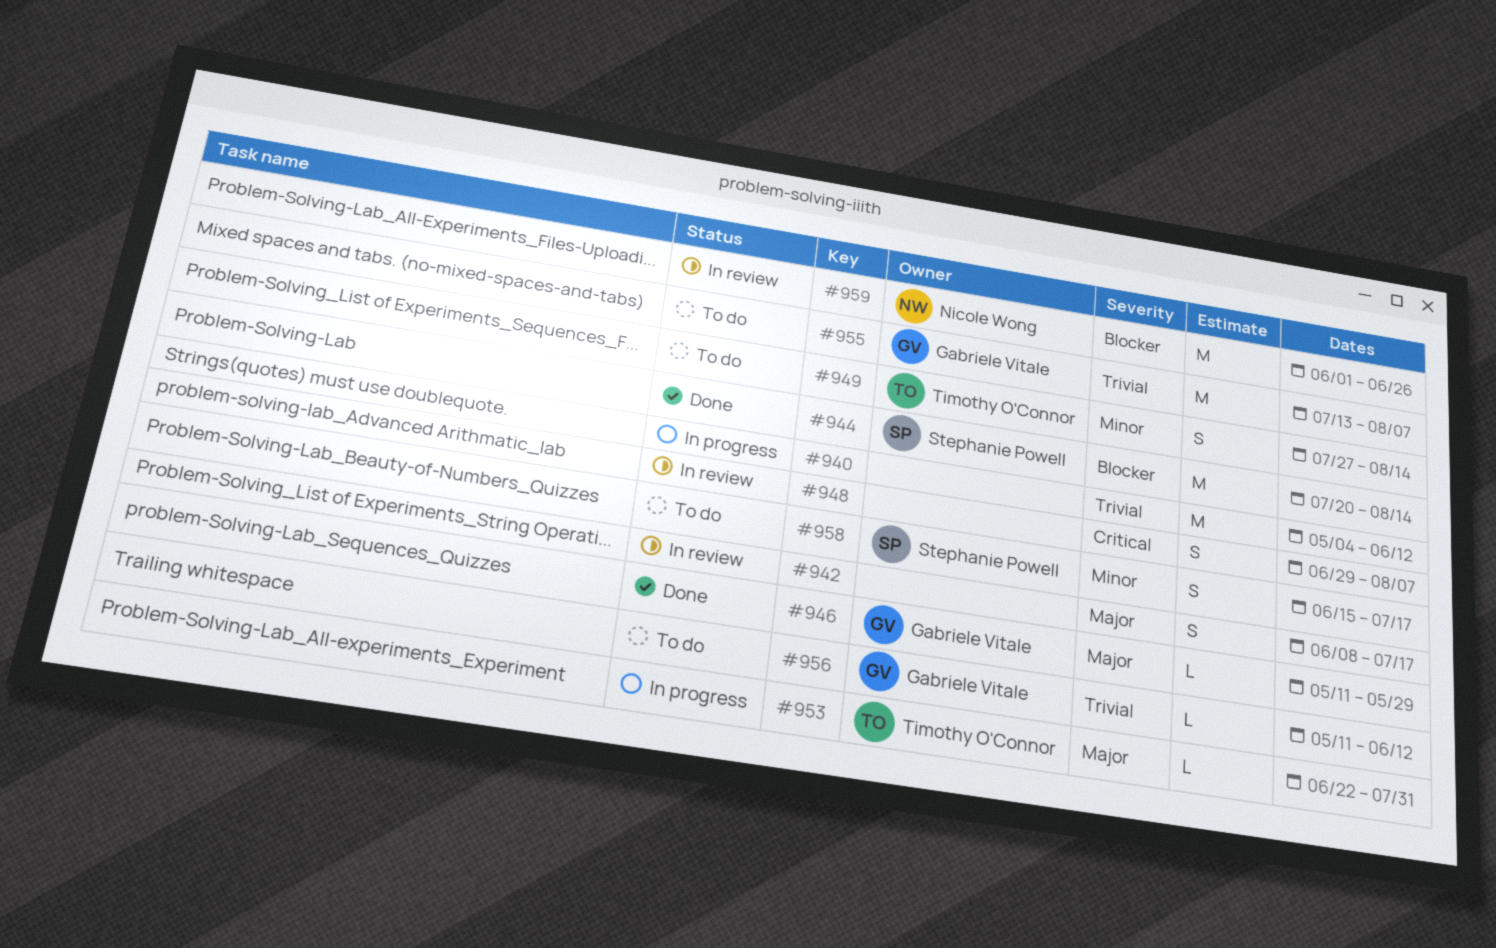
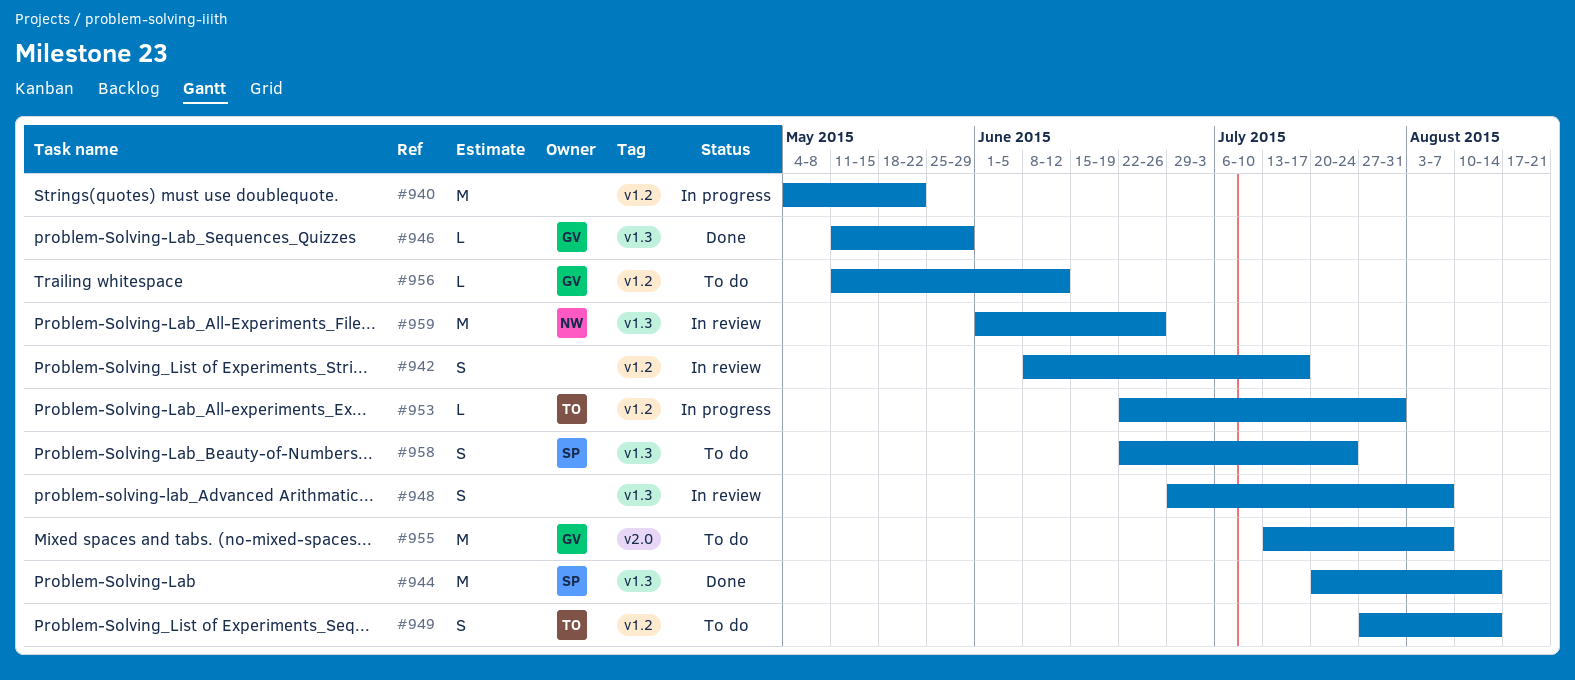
#940, due: Jun 12 -> May 22
#958, start: Jun 15 -> Jun 22
#958, due: Jul 17 -> Jul 24

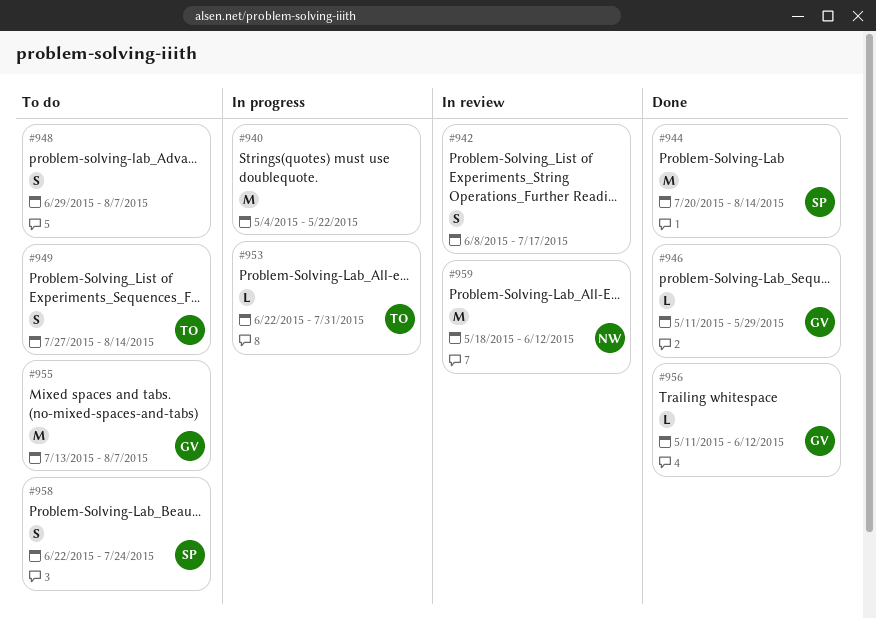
#948, status: In review -> To do
#956, status: To do -> Done
#959, start: Jun 1 -> May 18
#959, due: Jun 26 -> Jun 12

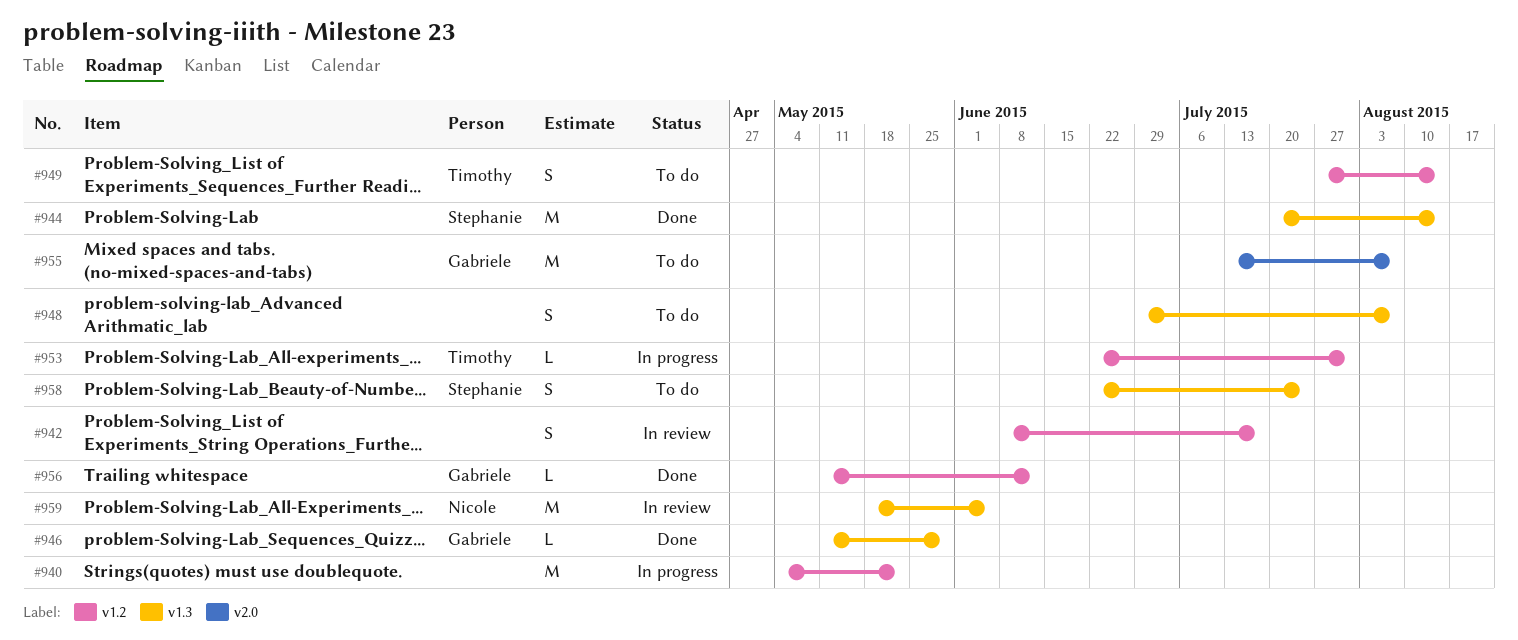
#959, due: Jun 12 -> Jun 5

